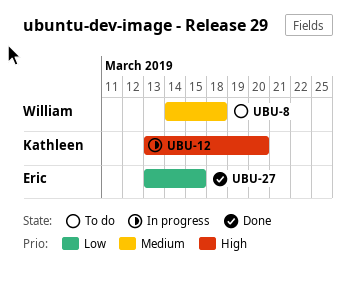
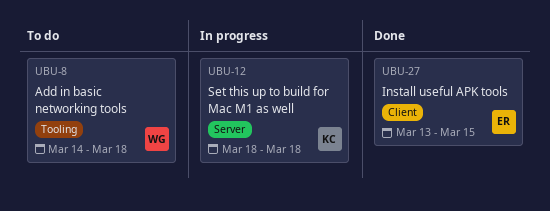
UBU-12, start: Mar 13 -> Mar 18
UBU-12, due: Mar 20 -> Mar 18

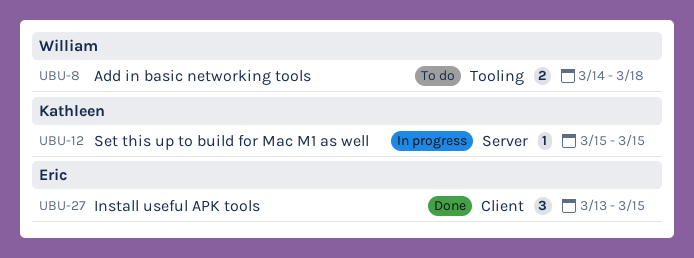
UBU-12, start: Mar 18 -> Mar 15
UBU-12, due: Mar 18 -> Mar 15

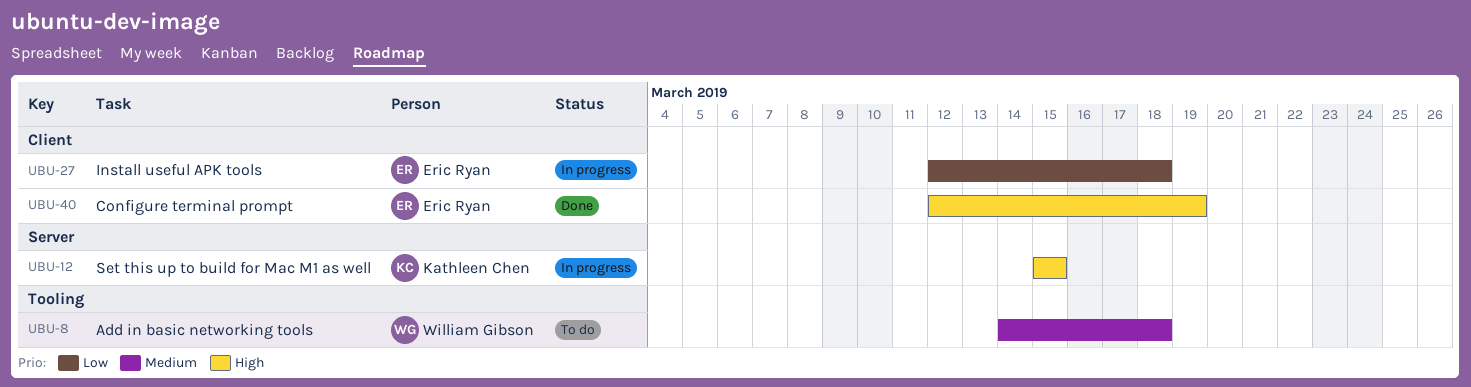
UBU-27, status: Done -> In progress
UBU-27, start: Mar 13 -> Mar 12
UBU-27, due: Mar 15 -> Mar 18
UBU-40: none -> present

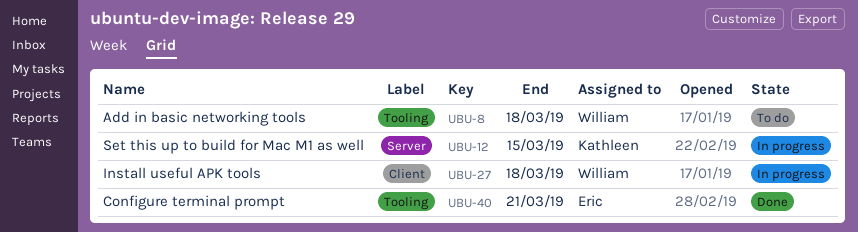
UBU-27, owner: Eric Ryan -> William Gibson
UBU-40, label: Client -> Tooling
UBU-40, due: Mar 19 -> Mar 21

